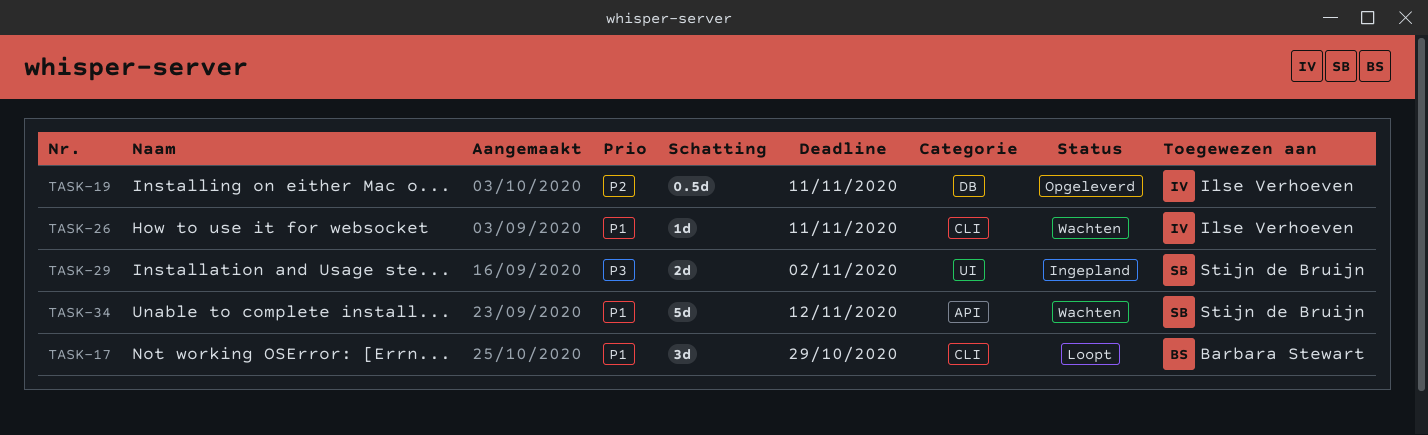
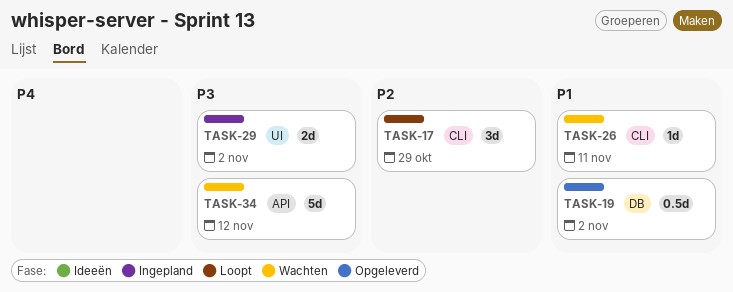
TASK-17, priority: P1 -> P2
TASK-19, priority: P2 -> P1
TASK-19, due: Nov 11 -> Nov 2
TASK-34, priority: P1 -> P3

